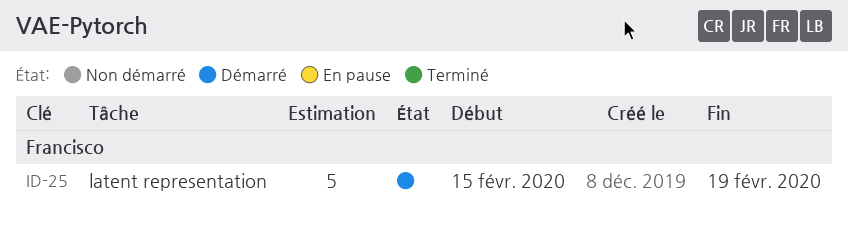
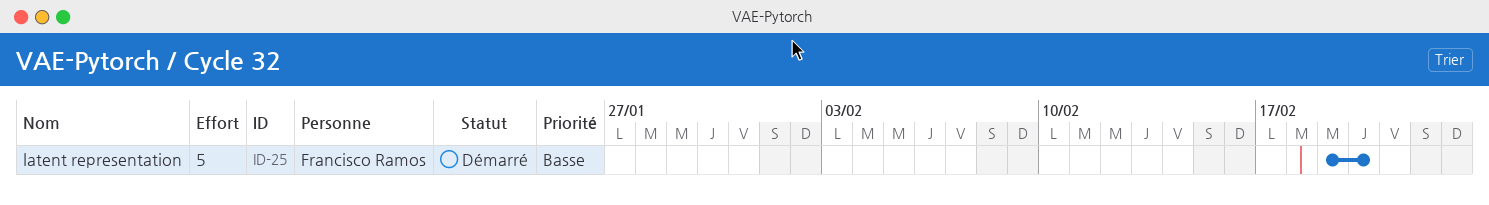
ID-25, start: Feb 15 -> Feb 19
ID-25, due: Feb 19 -> Feb 20

